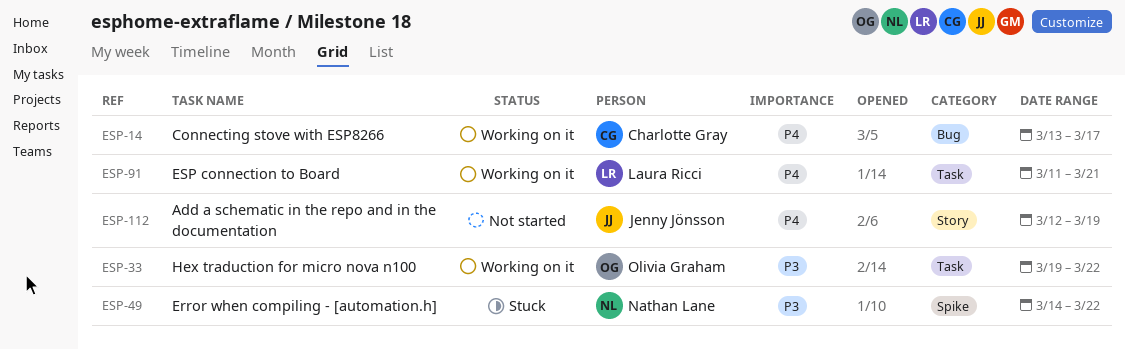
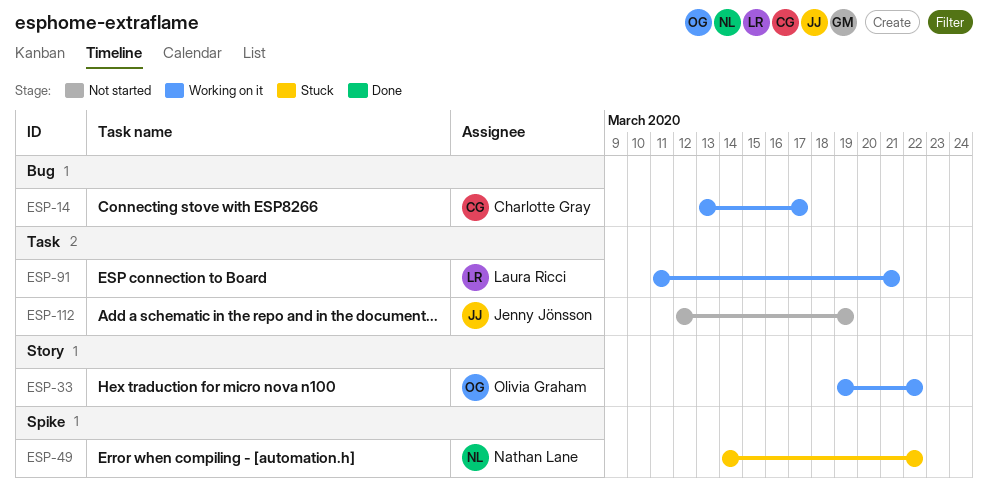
ESP-33, label: Task -> Story
ESP-112, label: Story -> Task

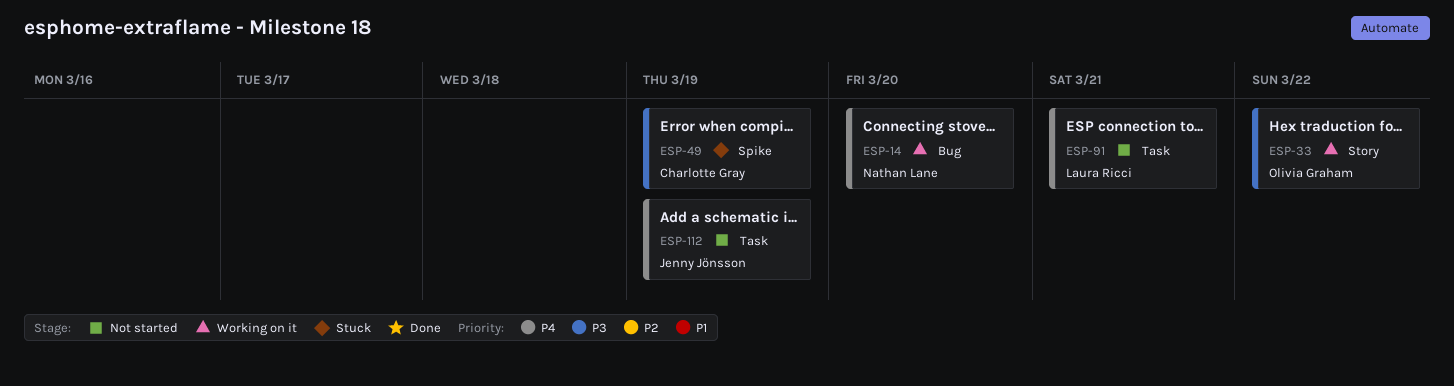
ESP-14, owner: Charlotte Gray -> Nathan Lane
ESP-14, due: Mar 17 -> Mar 20
ESP-49, owner: Nathan Lane -> Charlotte Gray
ESP-49, due: Mar 22 -> Mar 19
ESP-91, status: Working on it -> Not started

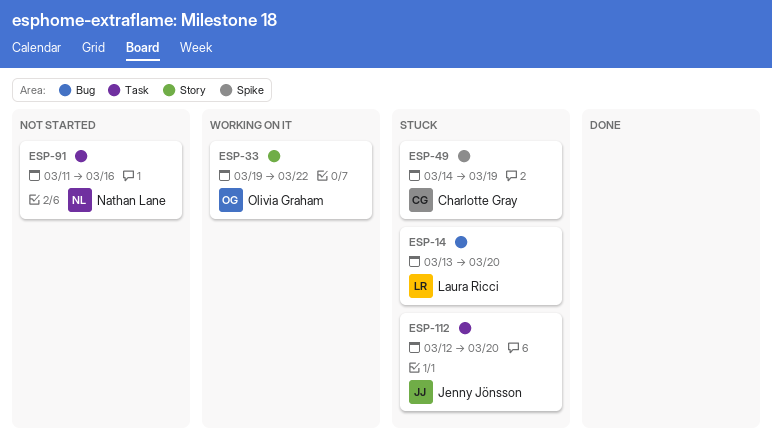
ESP-14, status: Working on it -> Stuck
ESP-14, owner: Nathan Lane -> Laura Ricci
ESP-91, owner: Laura Ricci -> Nathan Lane
ESP-91, due: Mar 21 -> Mar 16
ESP-112, status: Not started -> Stuck
ESP-112, due: Mar 19 -> Mar 20

